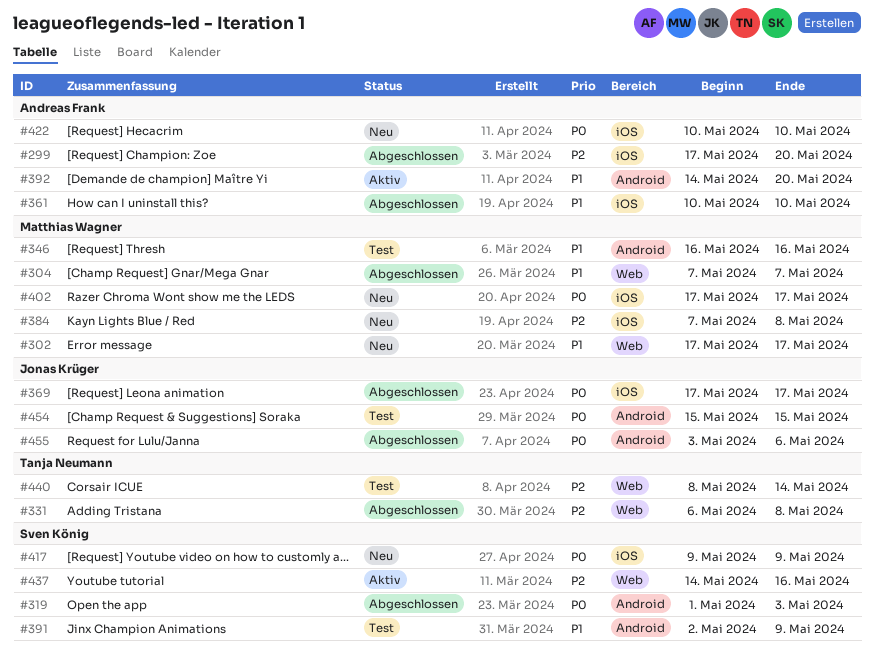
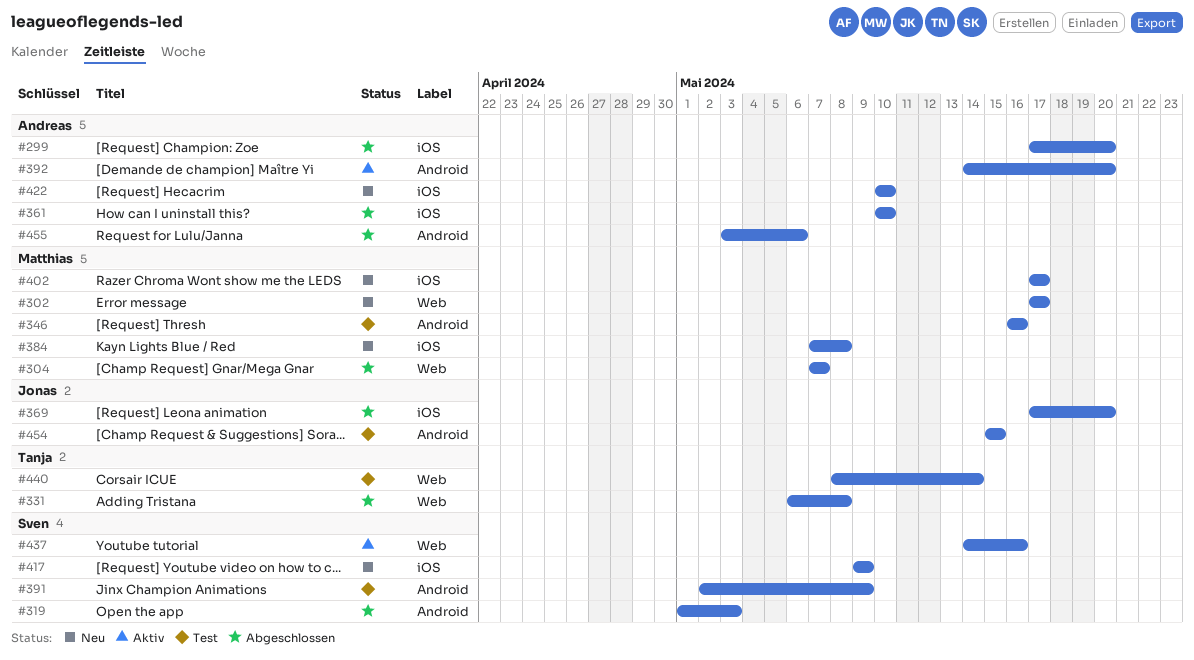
#369, due: May 17 -> May 20
#455, owner: Jonas Krüger -> Andreas Frank

